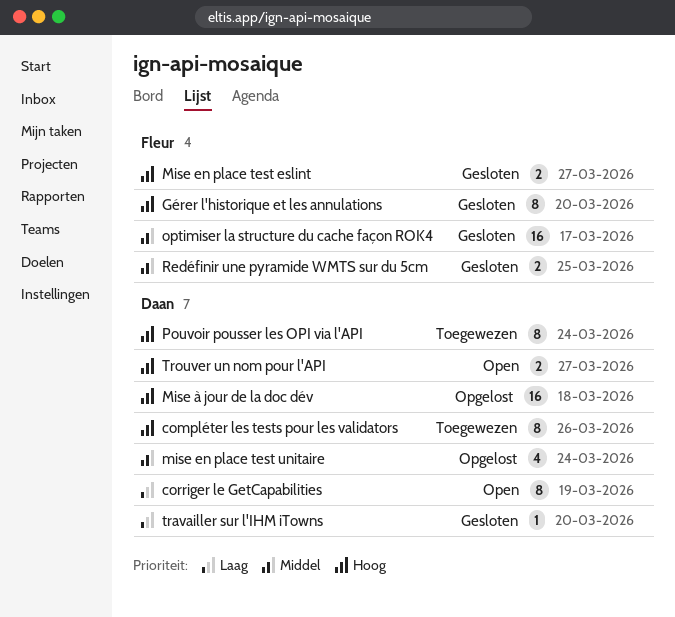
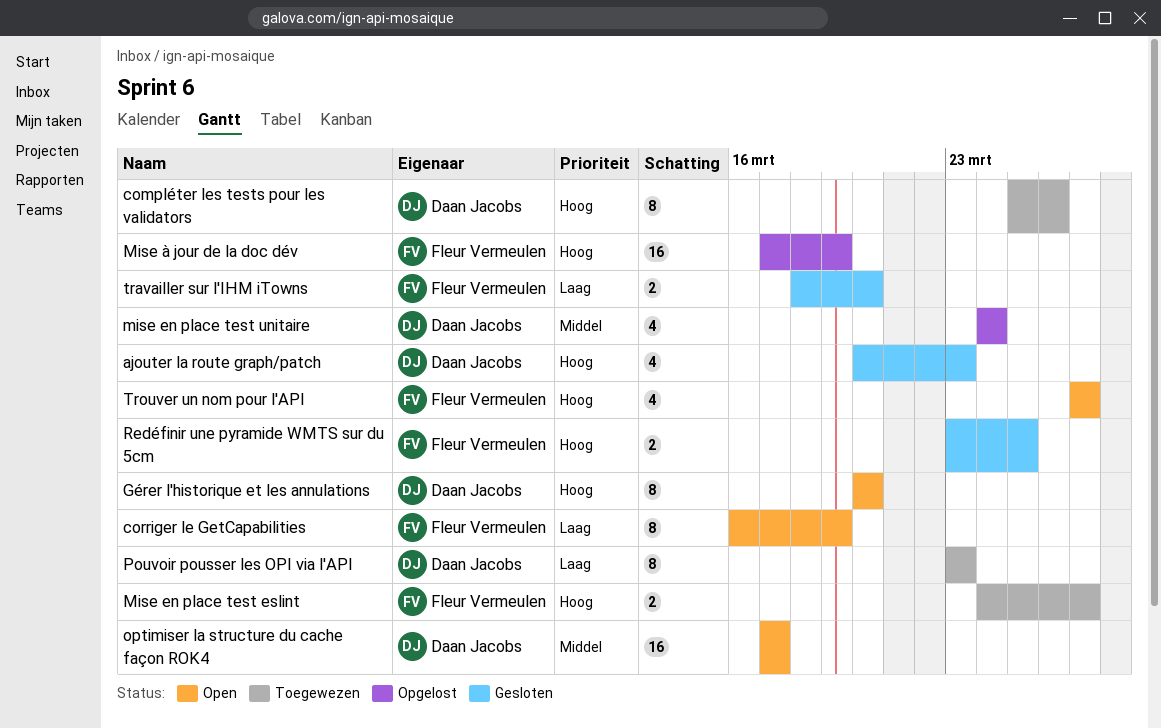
ajouter la route graph/patch: none -> present
corriger le GetCapabilities, owner: Daan Jacobs -> Fleur Vermeulen
Gérer l'historique et les annulations, status: Gesloten -> Open
Gérer l'historique et les annulations, owner: Fleur Vermeulen -> Daan Jacobs
Mise en place test eslint, status: Gesloten -> Toegewezen
Mise à jour de la doc dév, owner: Daan Jacobs -> Fleur Vermeulen
Mise à jour de la doc dév, due: Mar 18 -> Mar 19
optimiser la structure du cache façon ROK4, status: Gesloten -> Open
optimiser la structure du cache façon ROK4, owner: Fleur Vermeulen -> Daan Jacobs
Pouvoir pousser les OPI via l'API, priority: Hoog -> Laag
Pouvoir pousser les OPI via l'API, due: Mar 24 -> Mar 23
Redéfinir une pyramide WMTS sur du 5cm, priority: Middel -> Hoog
travailler sur l'IHM iTowns, owner: Daan Jacobs -> Fleur Vermeulen
travailler sur l'IHM iTowns, estimate: 1 -> 2
Trouver un nom pour l'API, owner: Daan Jacobs -> Fleur Vermeulen
Trouver un nom pour l'API, estimate: 2 -> 4

